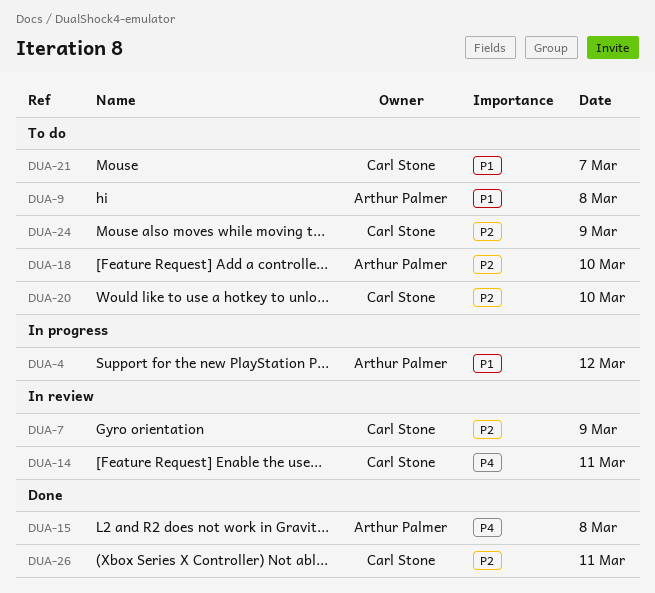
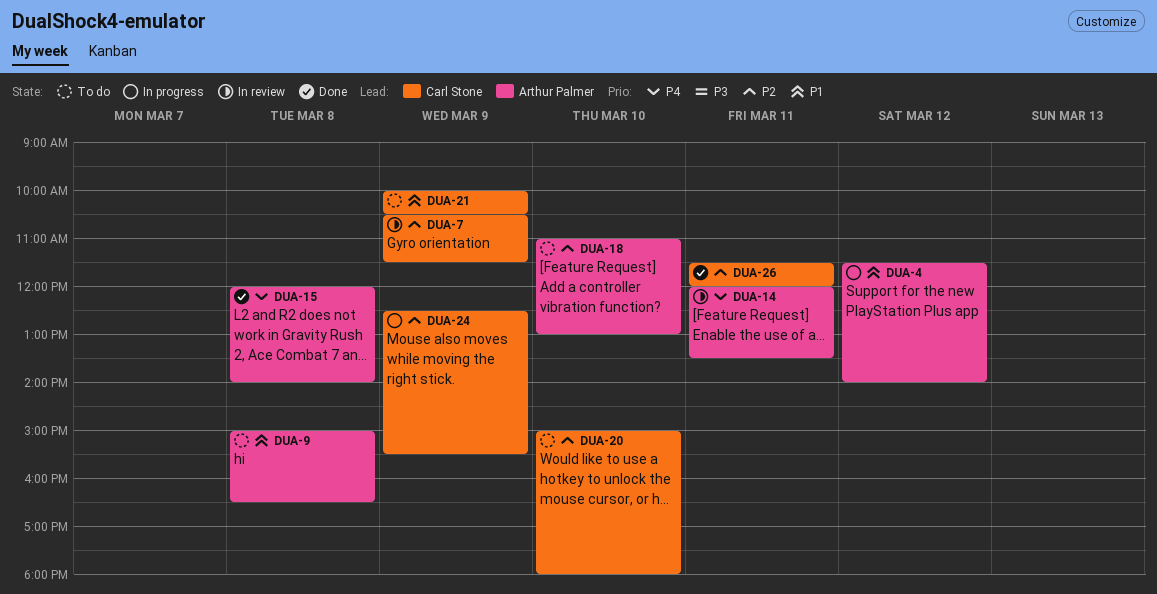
DUA-14, owner: Carl Stone -> Arthur Palmer
DUA-21, day: Mar 7 -> Mar 9
DUA-24, status: To do -> In progress

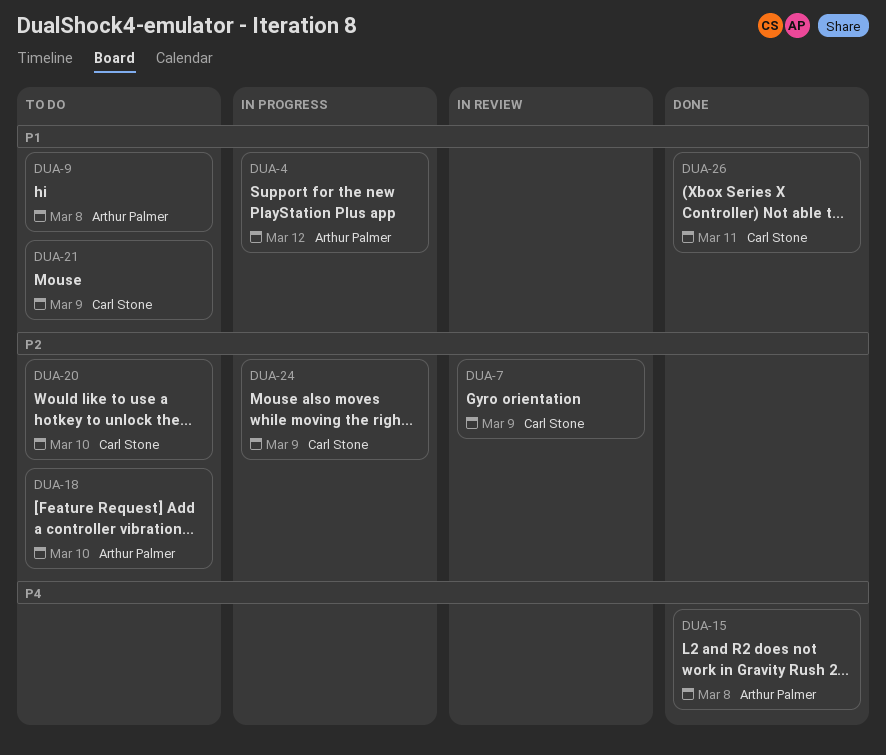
DUA-14: present -> none
DUA-26, priority: P2 -> P1

